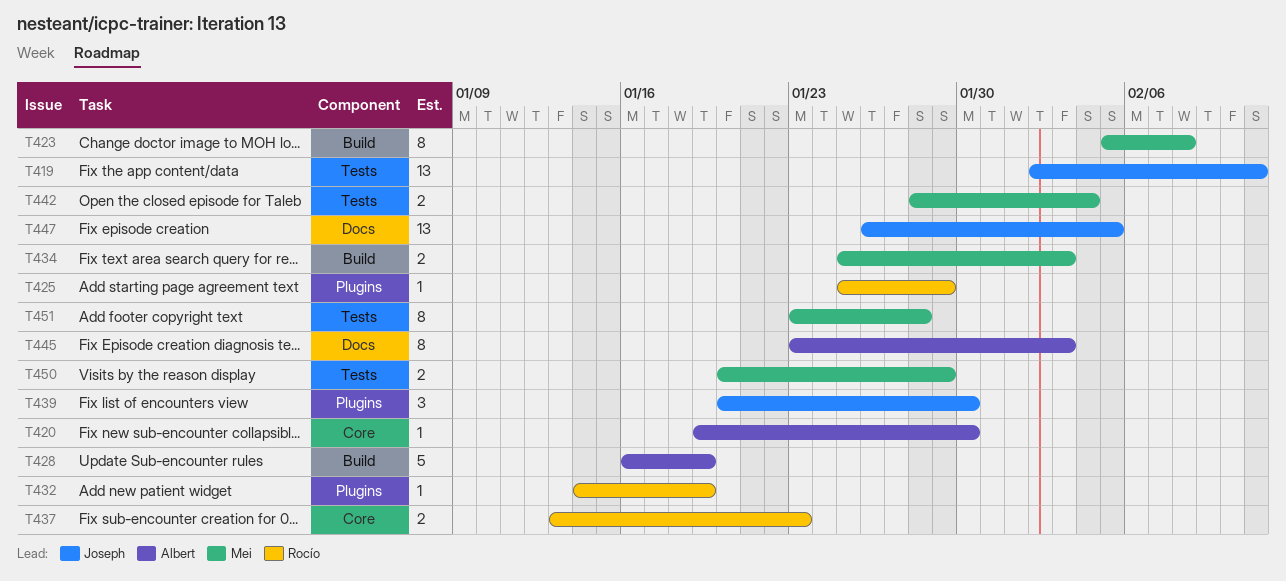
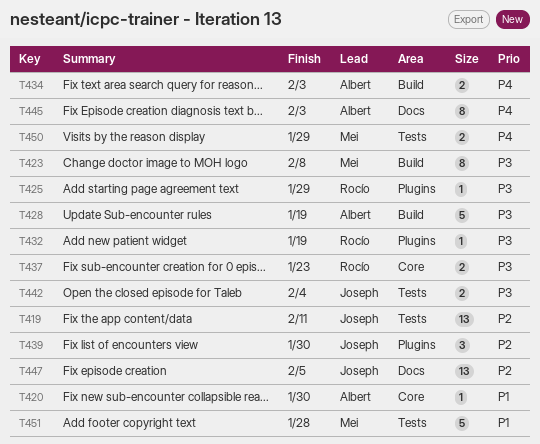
T434, owner: Mei -> Albert
T442, owner: Mei -> Joseph
T451, estimate: 8 -> 5

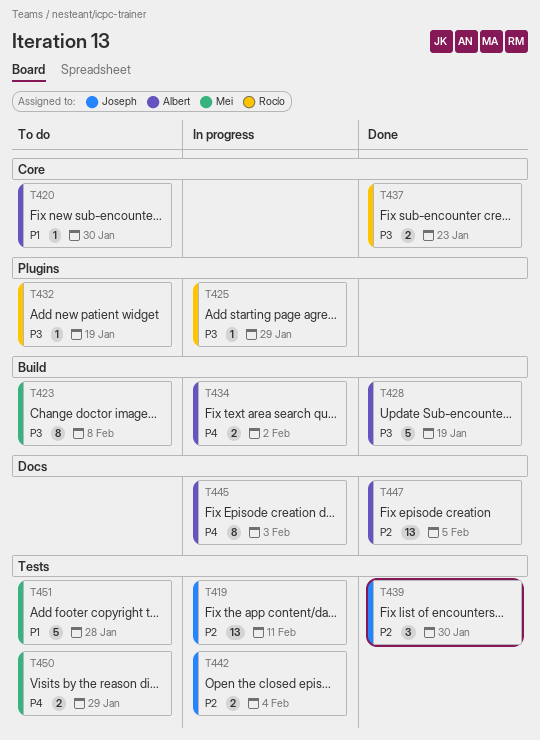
T434, due: Feb 3 -> Feb 2
T439, label: Plugins -> Tests
T442, priority: P3 -> P2
T447, owner: Joseph -> Albert

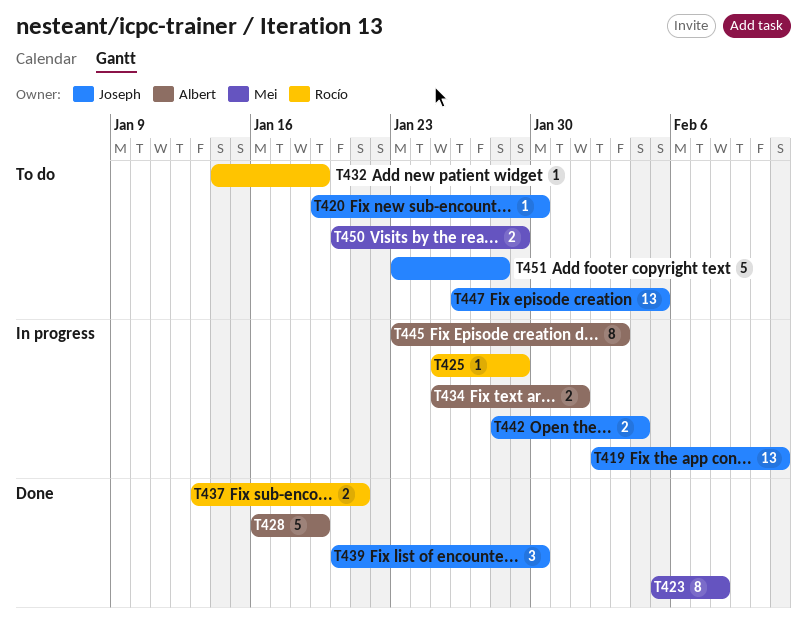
T420, owner: Albert -> Joseph
T423, status: To do -> Done
T434, due: Feb 2 -> Feb 1
T437, due: Jan 23 -> Jan 21
T447, status: Done -> To do
T447, owner: Albert -> Joseph
T451, owner: Mei -> Joseph

